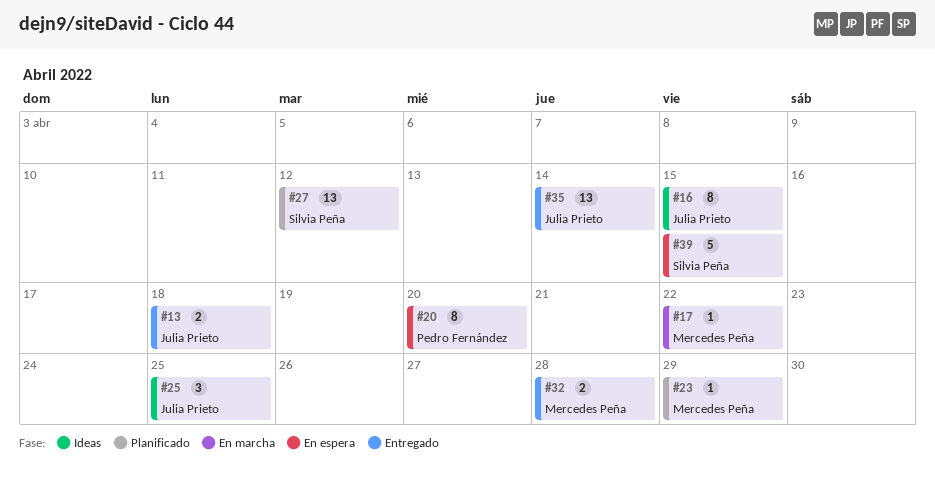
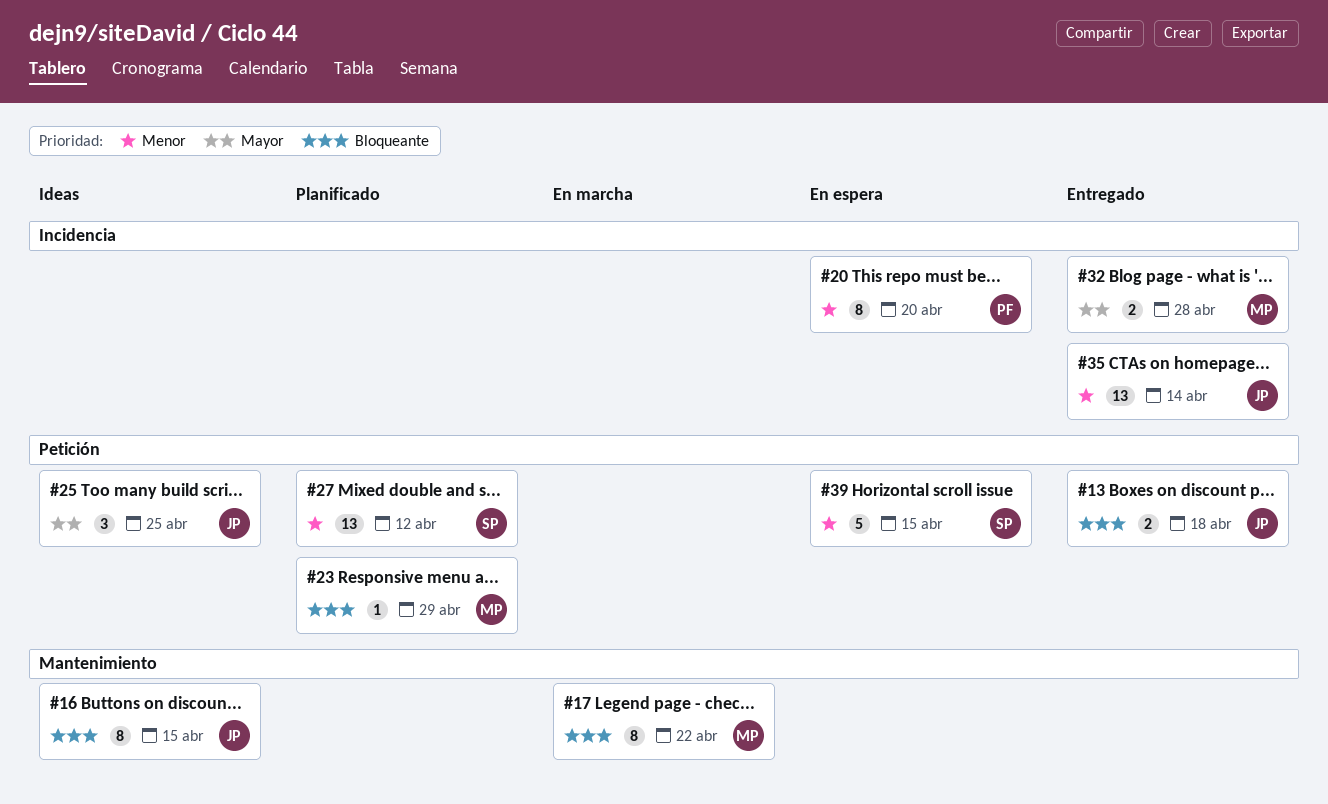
#17, estimate: 1 -> 8

